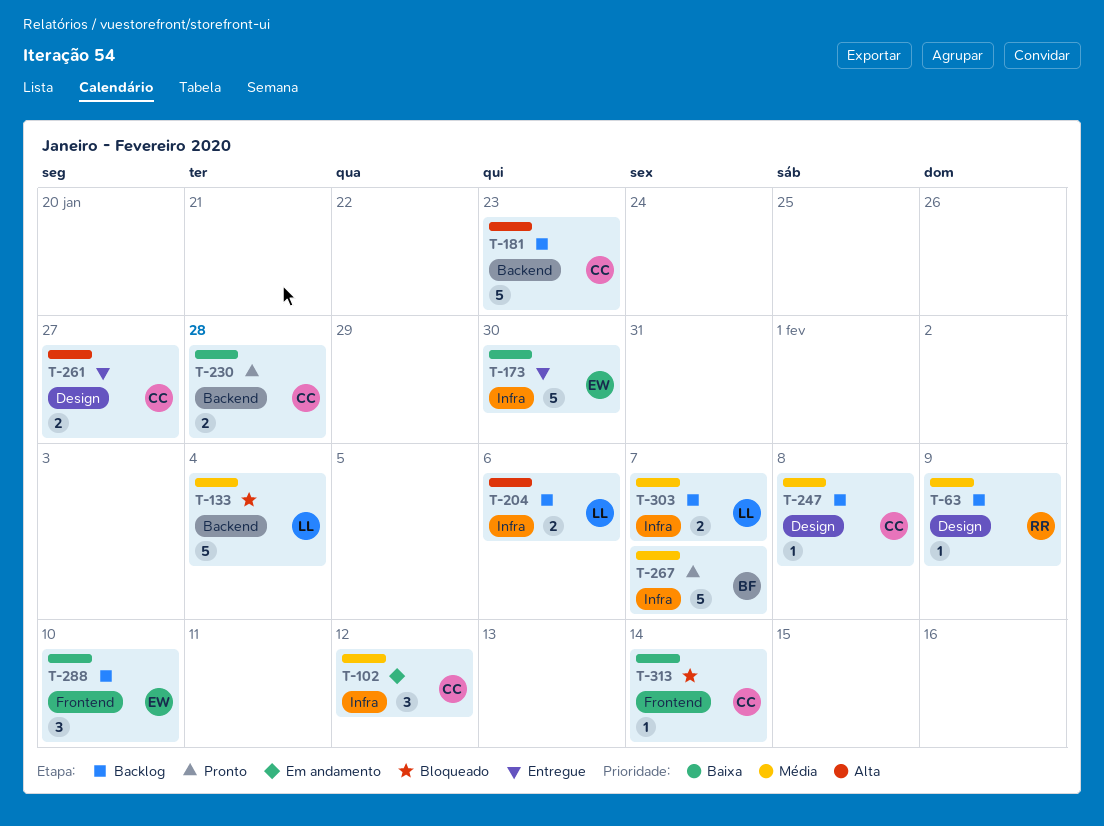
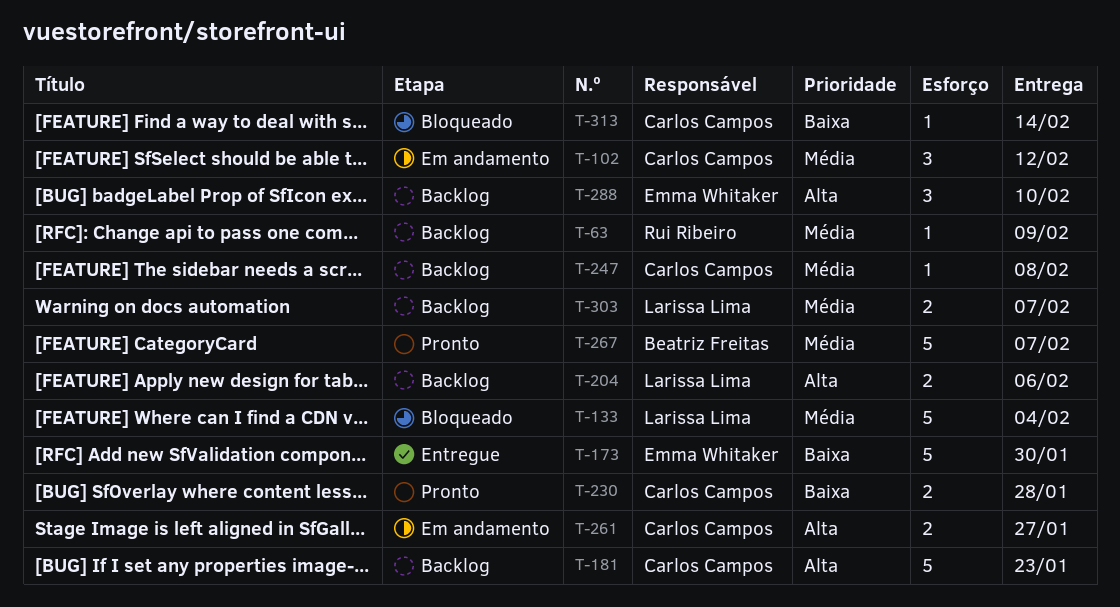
T-261, status: Entregue -> Em andamento
T-288, priority: Baixa -> Alta

